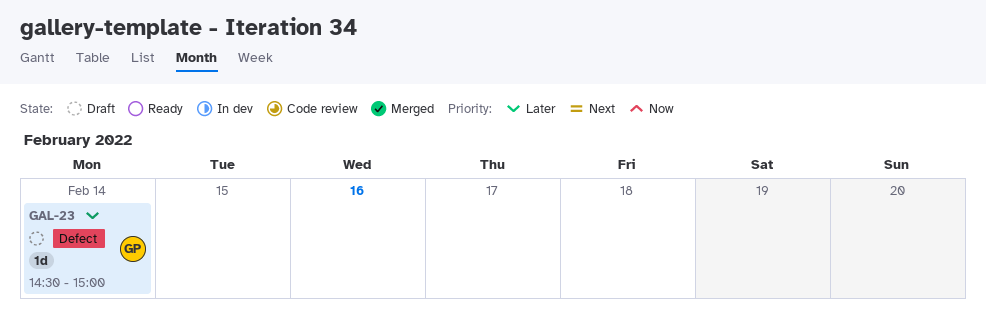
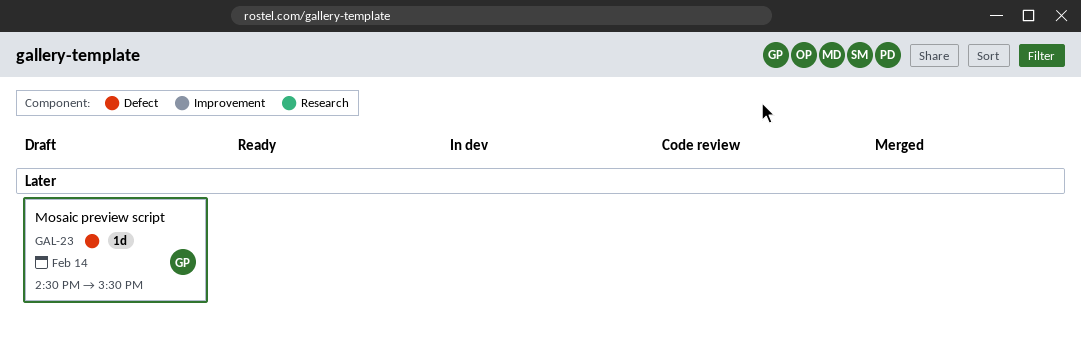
GAL-23, ends: 15:00 -> 15:30

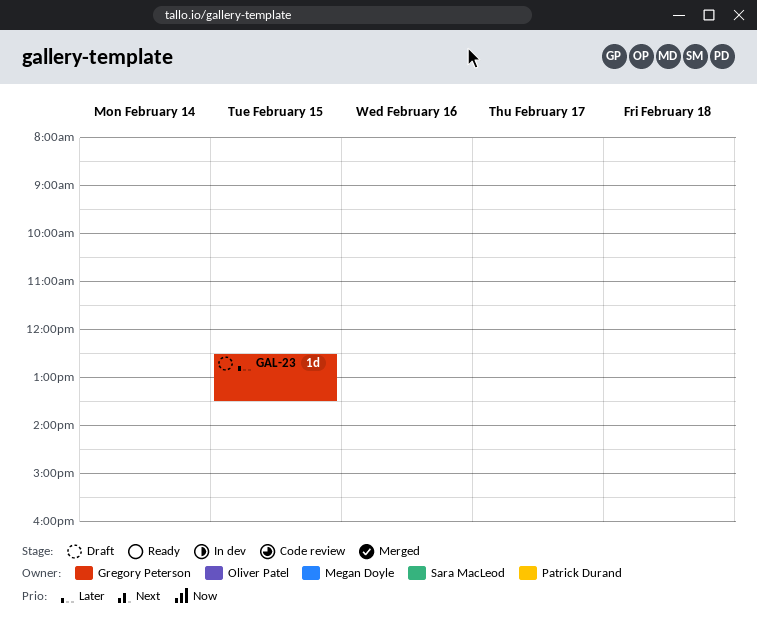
GAL-23, day: Feb 14 -> Feb 15
GAL-23, begins: 14:30 -> 12:30
GAL-23, ends: 15:30 -> 13:30

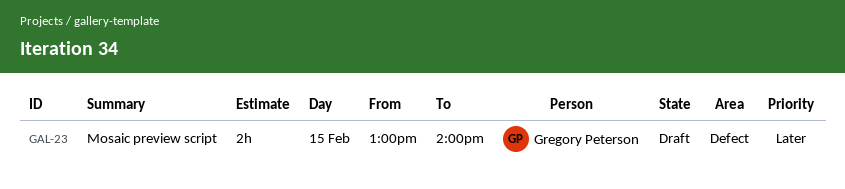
GAL-23, estimate: 1d -> 2h
GAL-23, begins: 12:30 -> 13:00
GAL-23, ends: 13:30 -> 14:00

